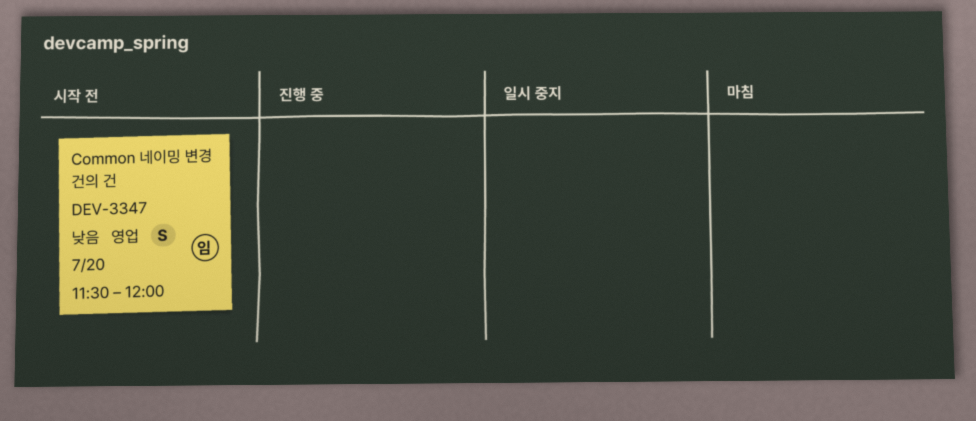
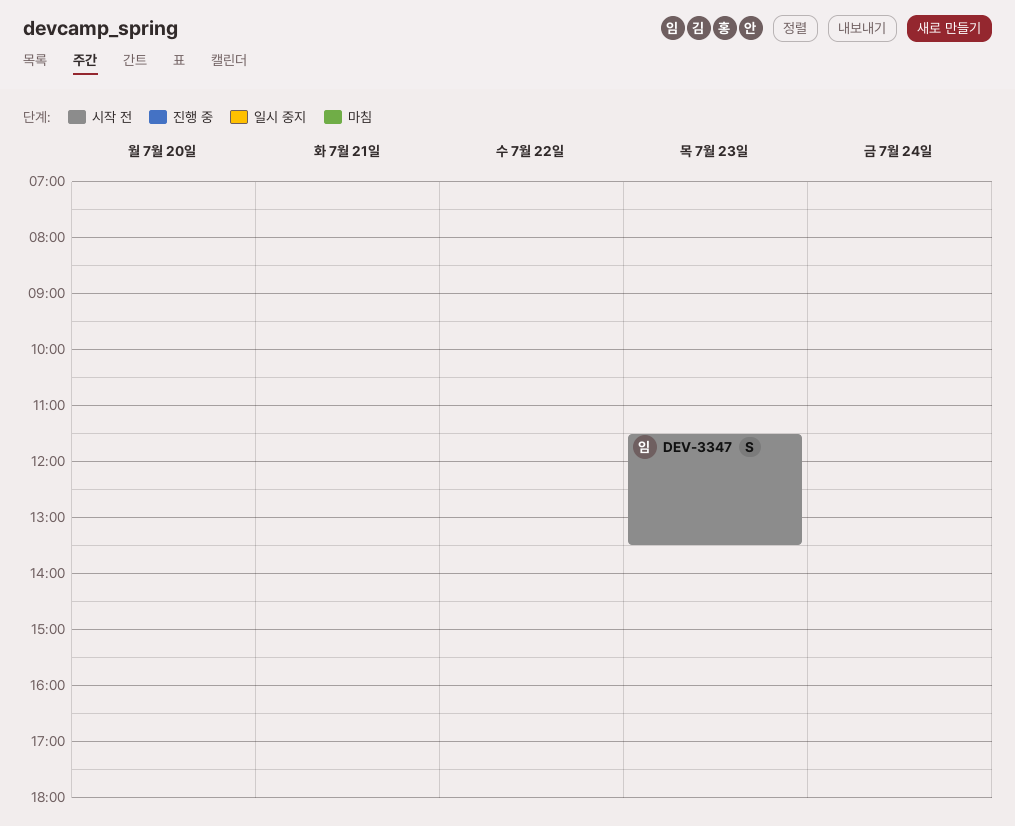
DEV-3347, day: Jul 20 -> Jul 23
DEV-3347, ends: 12:00 -> 13:30

